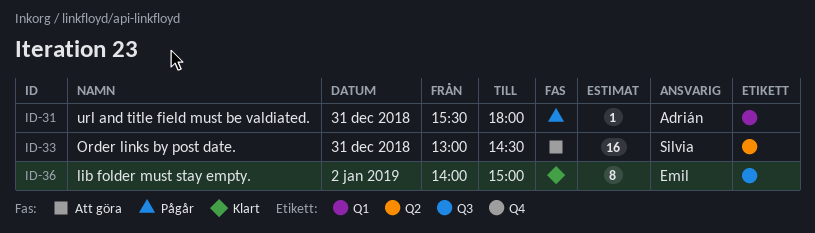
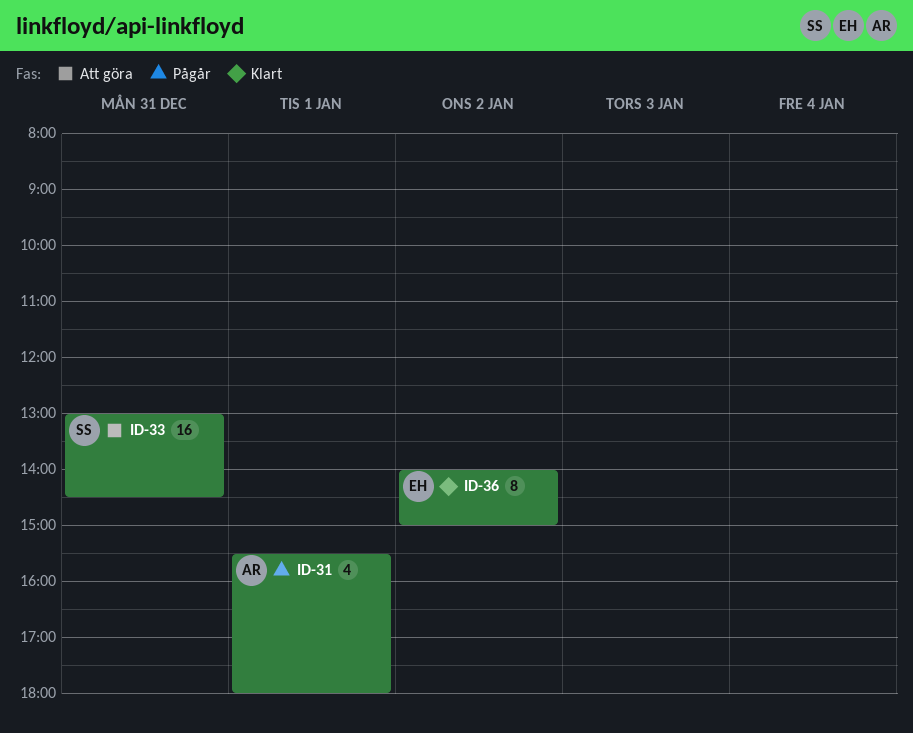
ID-31, estimate: 1 -> 4
ID-31, day: Dec 31 -> Jan 1

